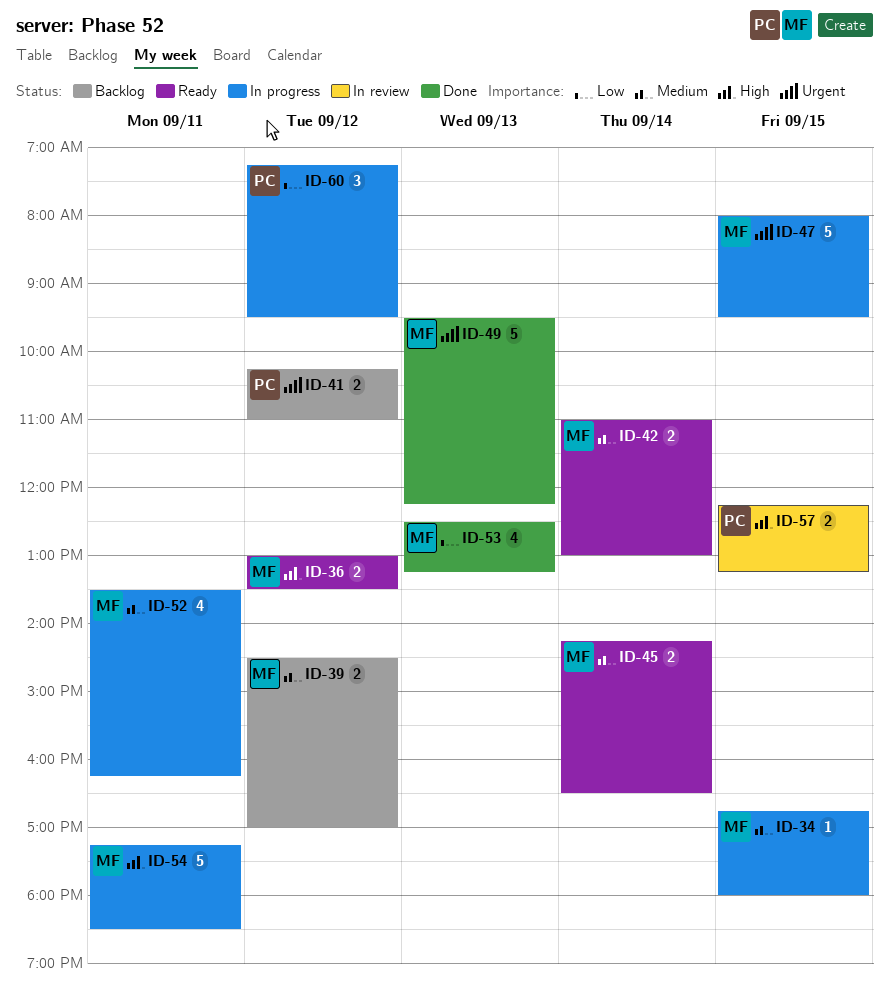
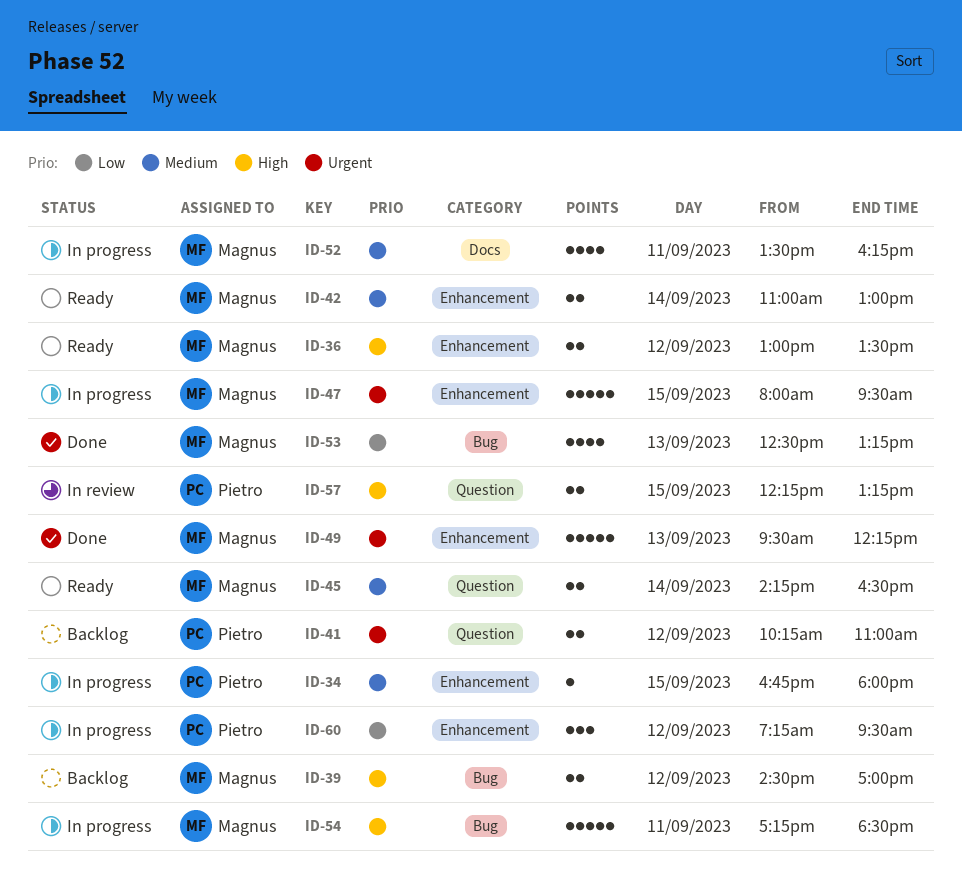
ID-34, owner: Magnus -> Pietro
ID-39, priority: Medium -> High

